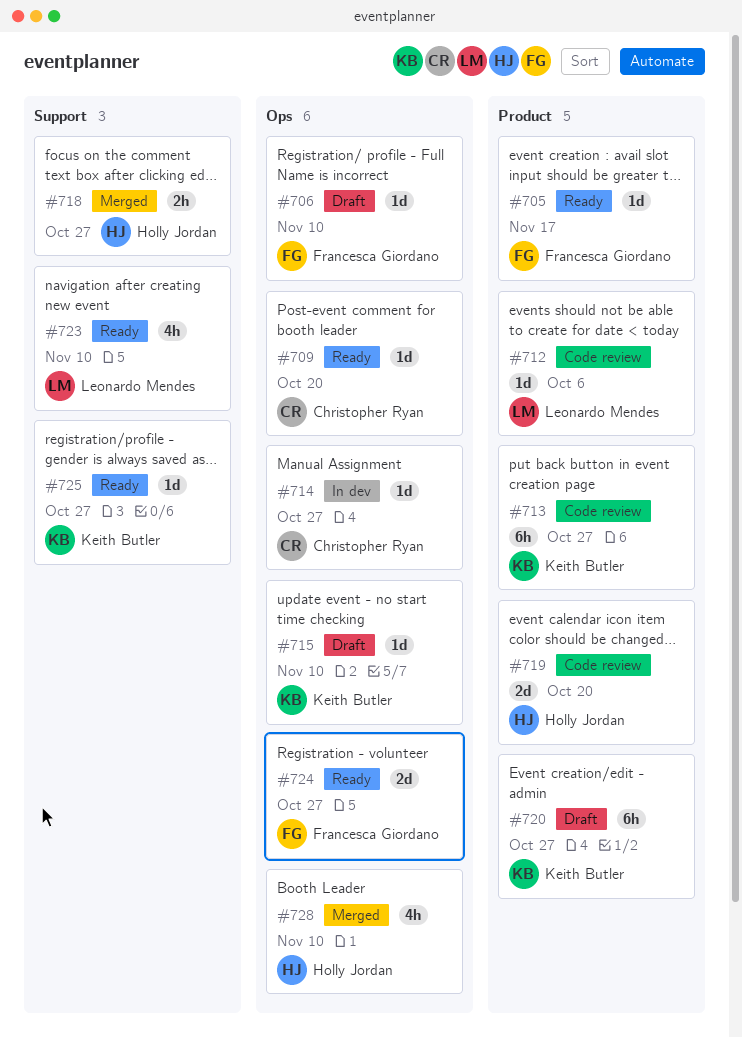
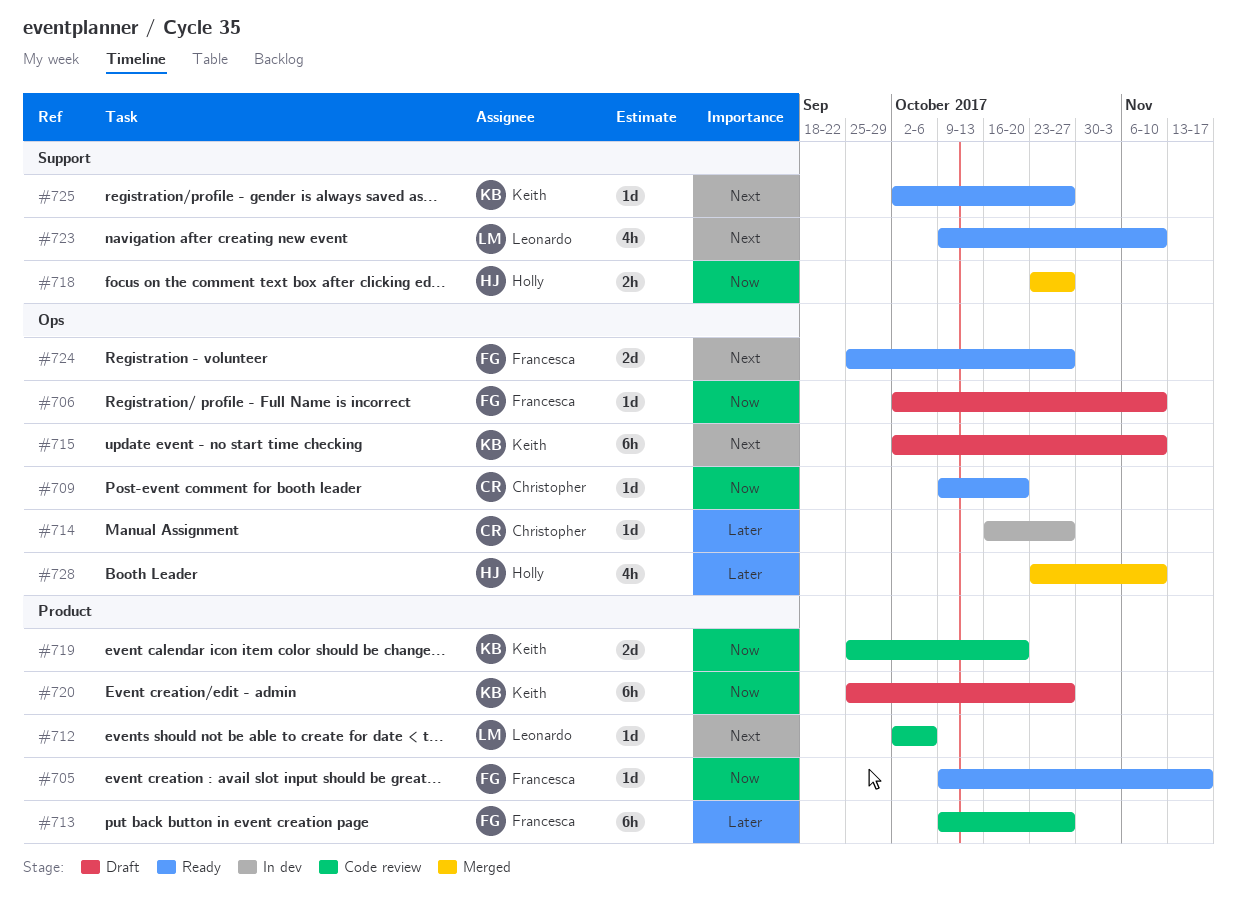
#713, owner: Keith Butler -> Francesca Giordano
#715, estimate: 1d -> 6h
#719, owner: Holly Jordan -> Keith Butler

